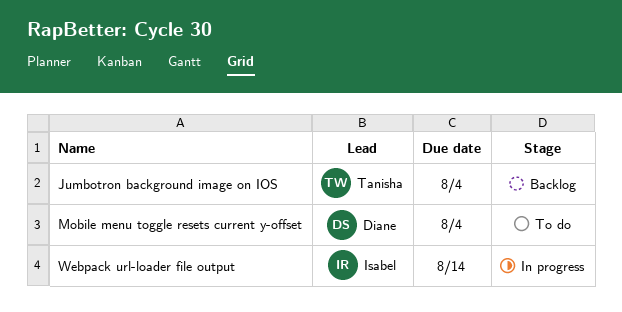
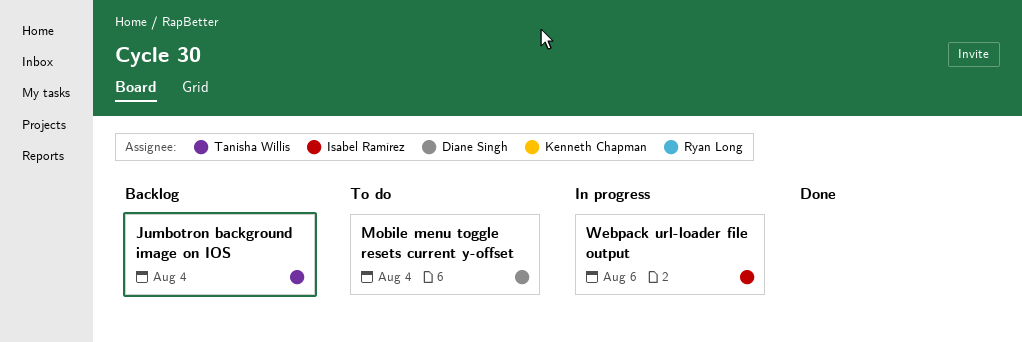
Webpack url-loader file output, due: Aug 14 -> Aug 6

